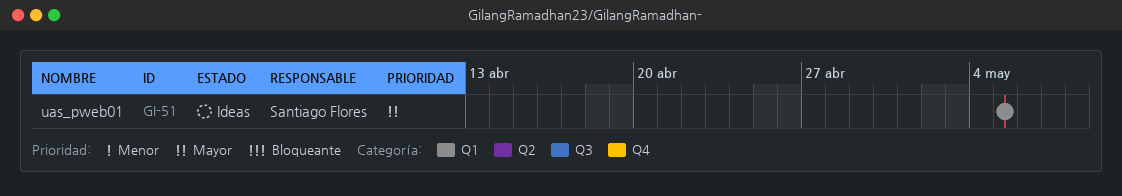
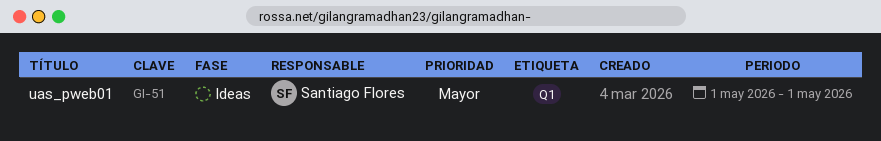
GI-51, start: May 5 -> May 1
GI-51, due: May 5 -> May 1

